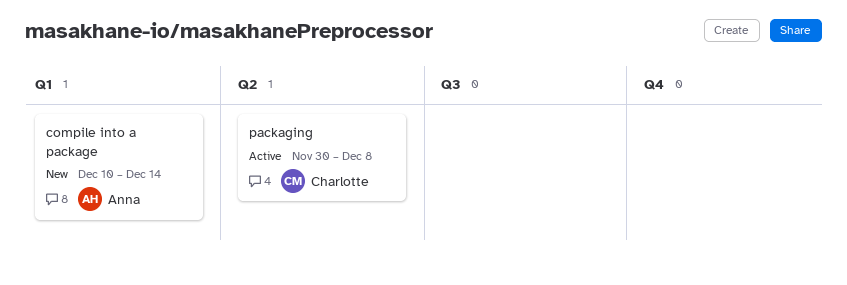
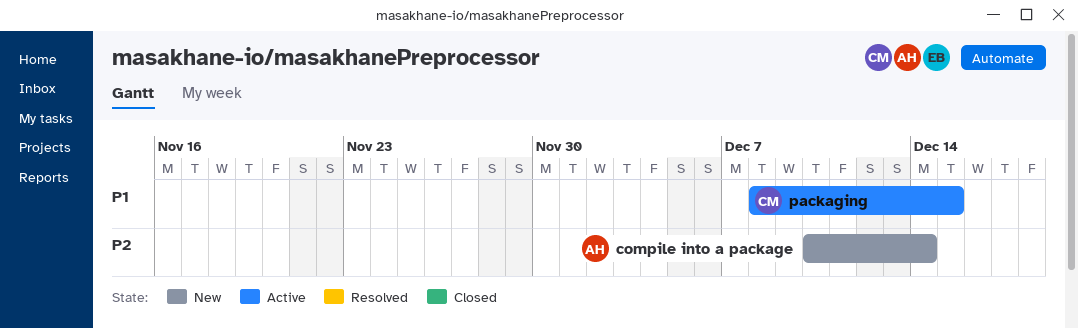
packaging, start: Nov 30 -> Dec 8
packaging, due: Dec 8 -> Dec 15

